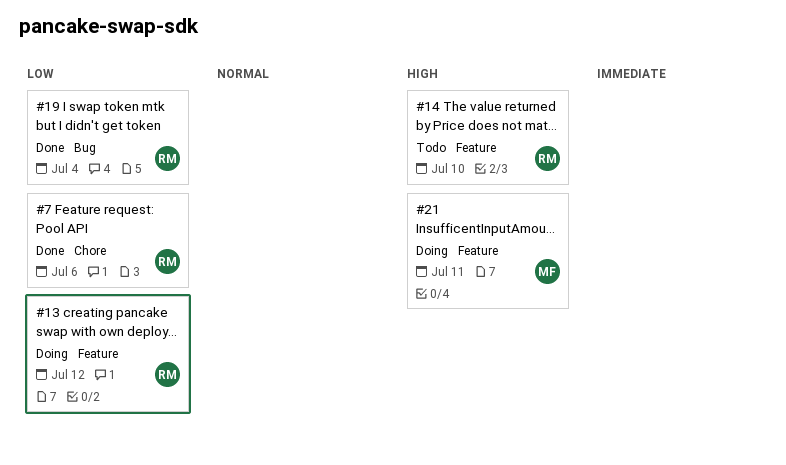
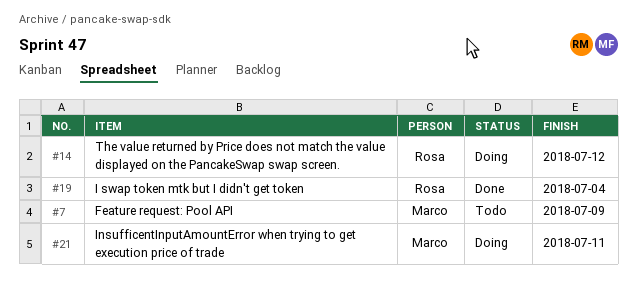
#7, status: Done -> Todo
#7, owner: Rosa -> Marco
#7, due: Jul 6 -> Jul 9
#13: present -> none
#14, status: Todo -> Doing
#14, due: Jul 10 -> Jul 12

